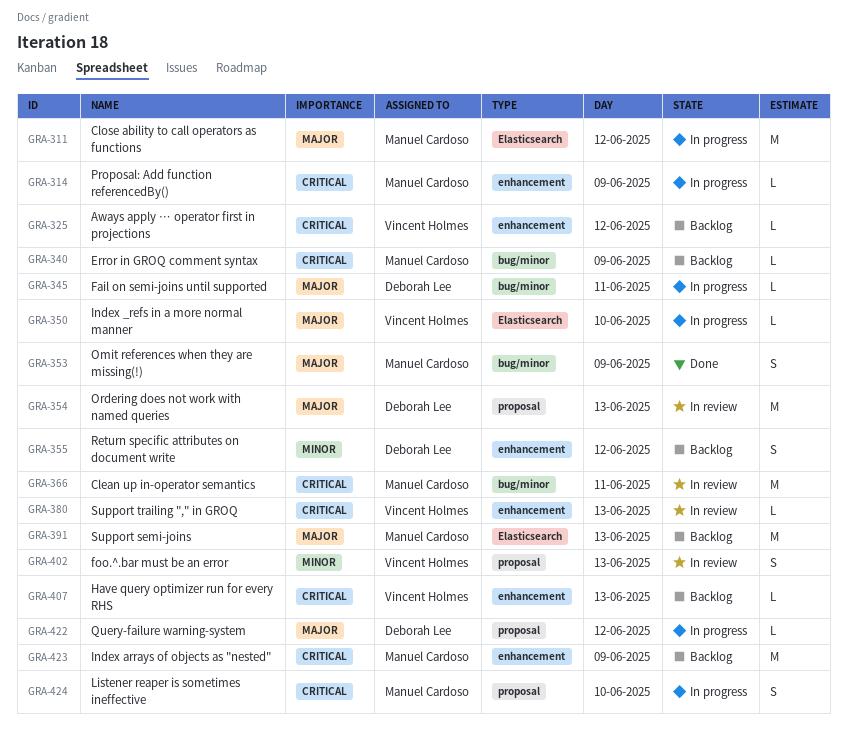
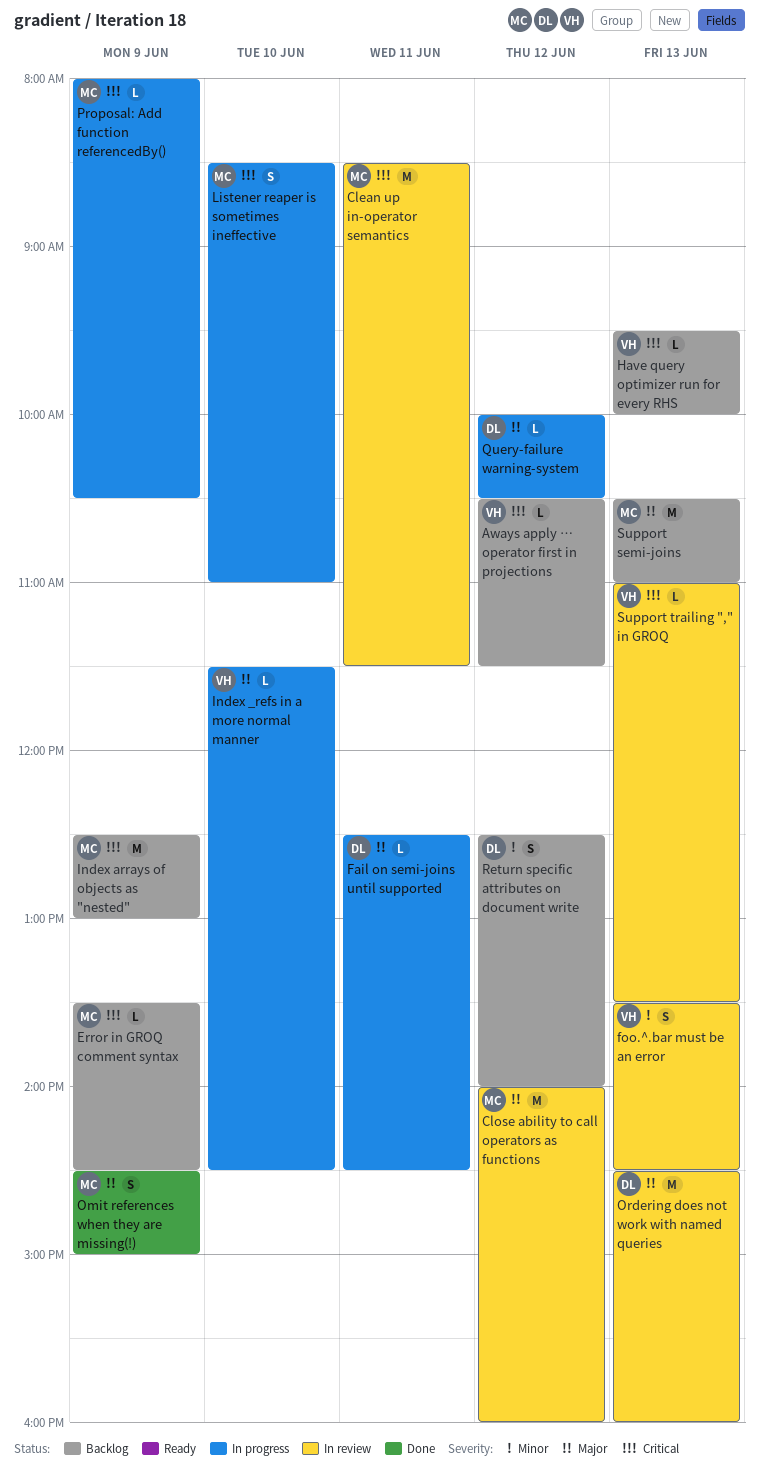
Close ability to call operators as functions, status: In progress -> In review

